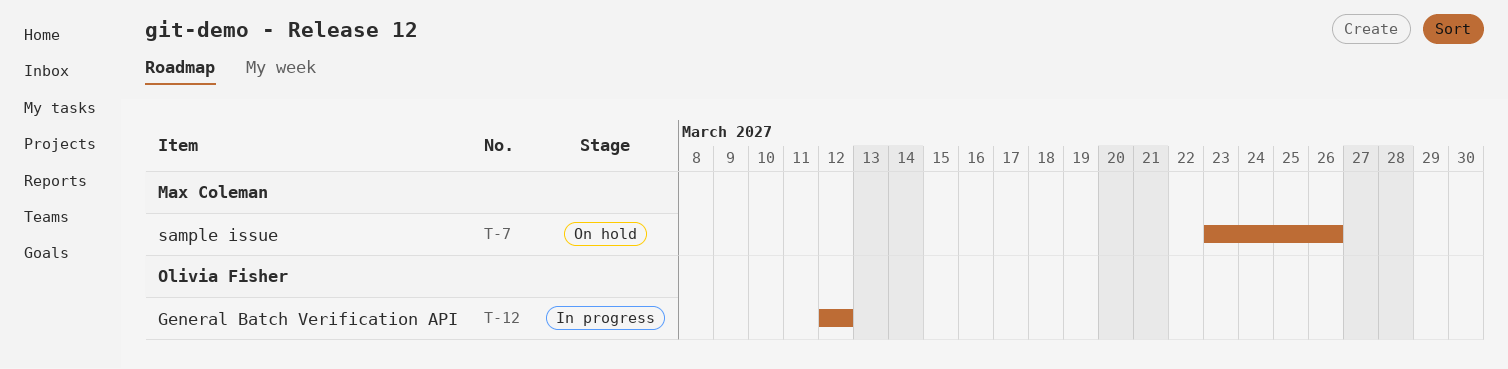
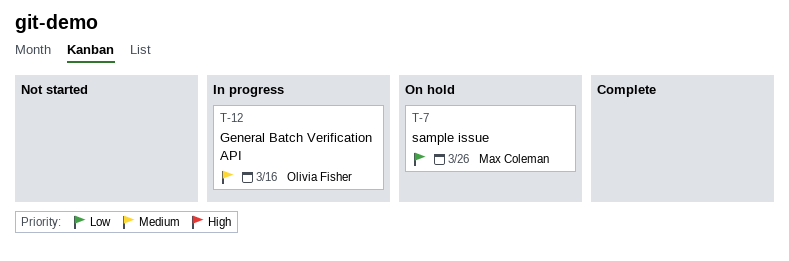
T-12, due: Mar 12 -> Mar 16

